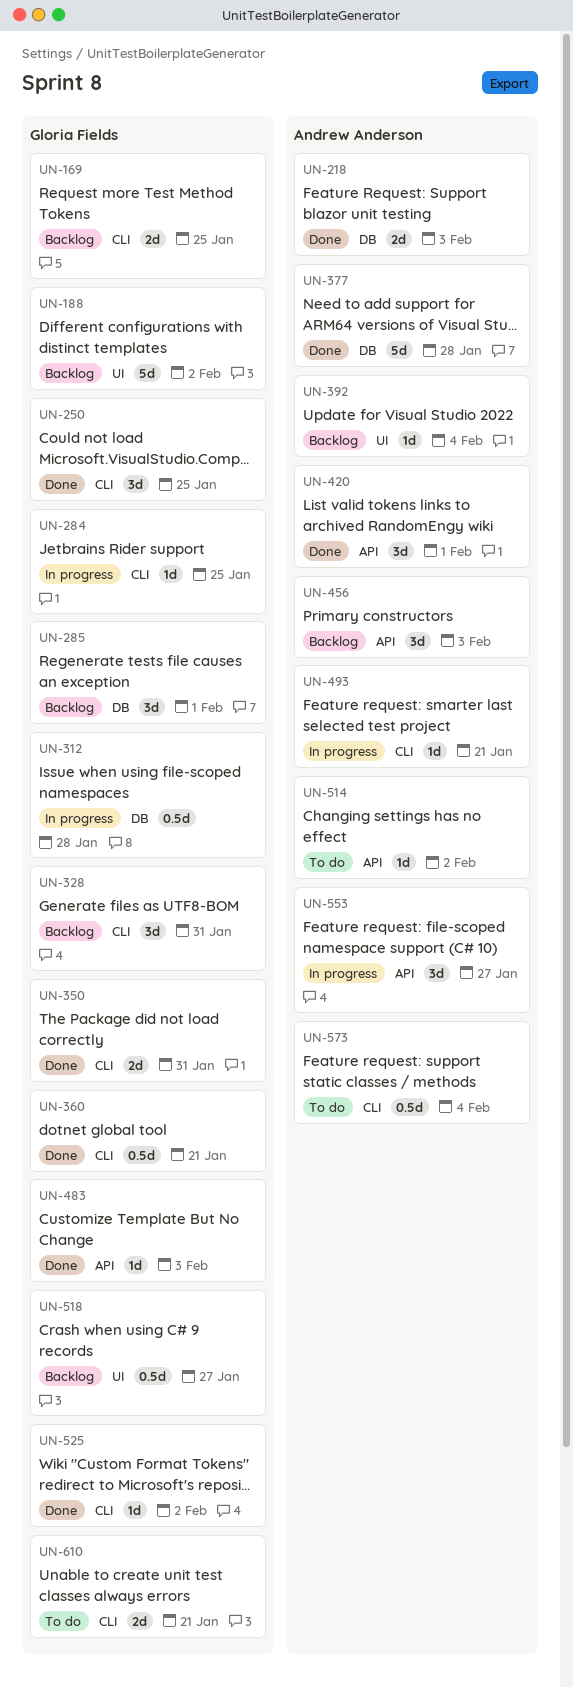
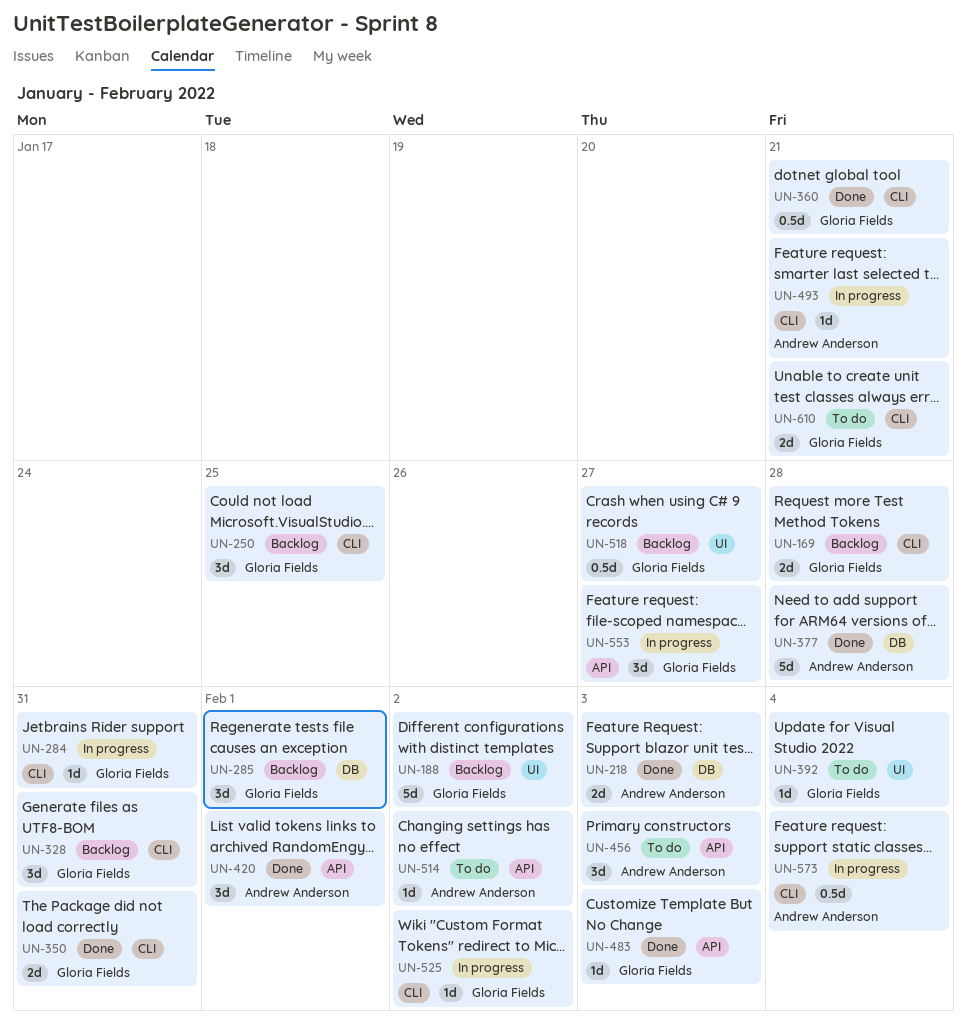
UN-169, due: Jan 25 -> Jan 28
UN-250, status: Done -> Backlog
UN-284, due: Jan 25 -> Jan 31
UN-312: present -> none
UN-392, status: Backlog -> To do
UN-392, owner: Andrew Anderson -> Gloria Fields
UN-456, status: Backlog -> To do
UN-525, status: Done -> In progress
UN-553, owner: Andrew Anderson -> Gloria Fields
UN-573, status: To do -> In progress

